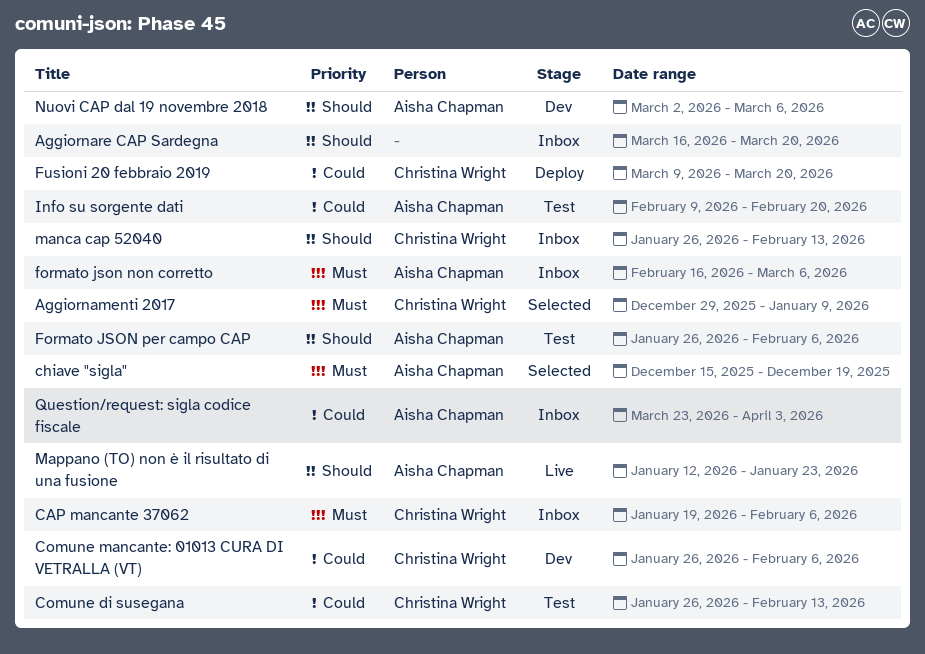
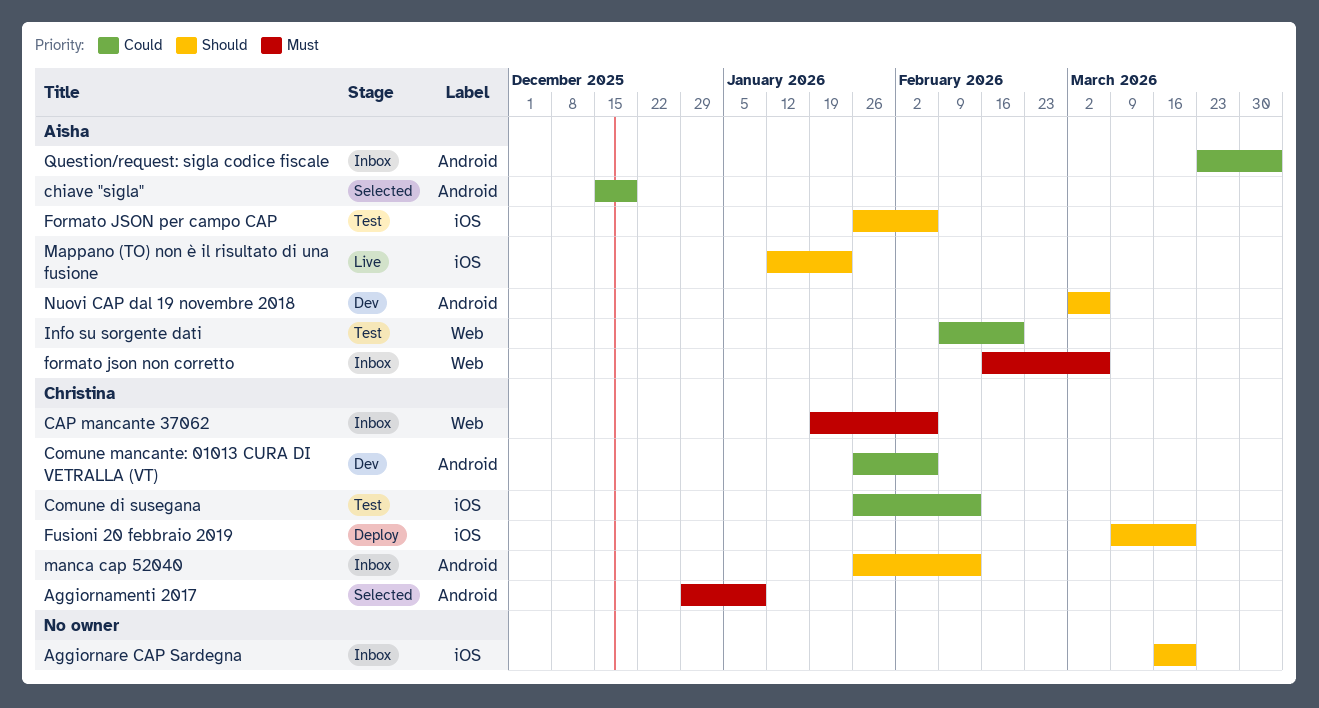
chiave "sigla", priority: Must -> Could
Fusioni 20 febbraio 2019, priority: Could -> Should

